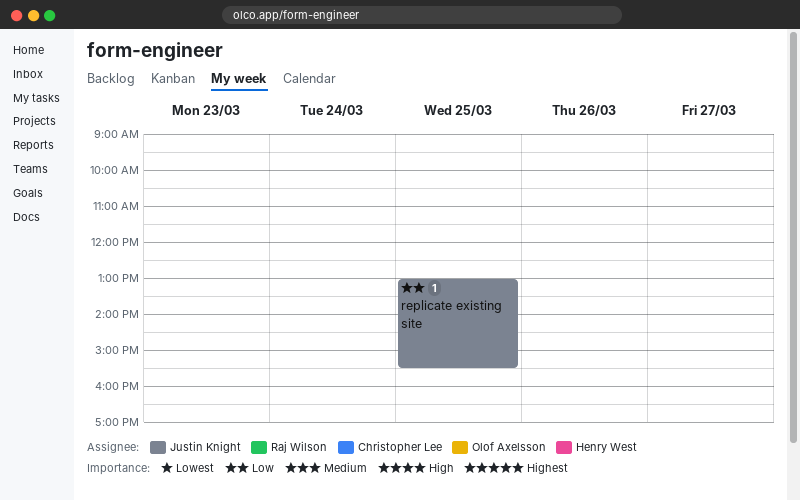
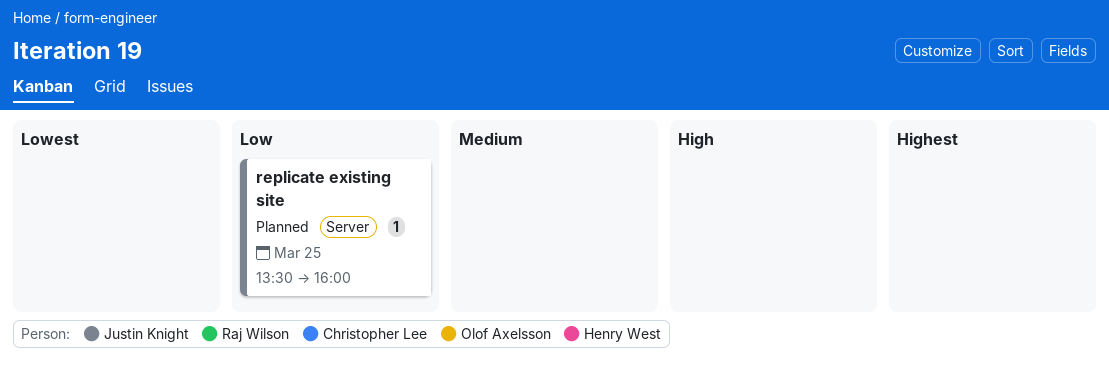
replicate existing site, begins: 13:00 -> 13:30
replicate existing site, ends: 15:30 -> 16:00

